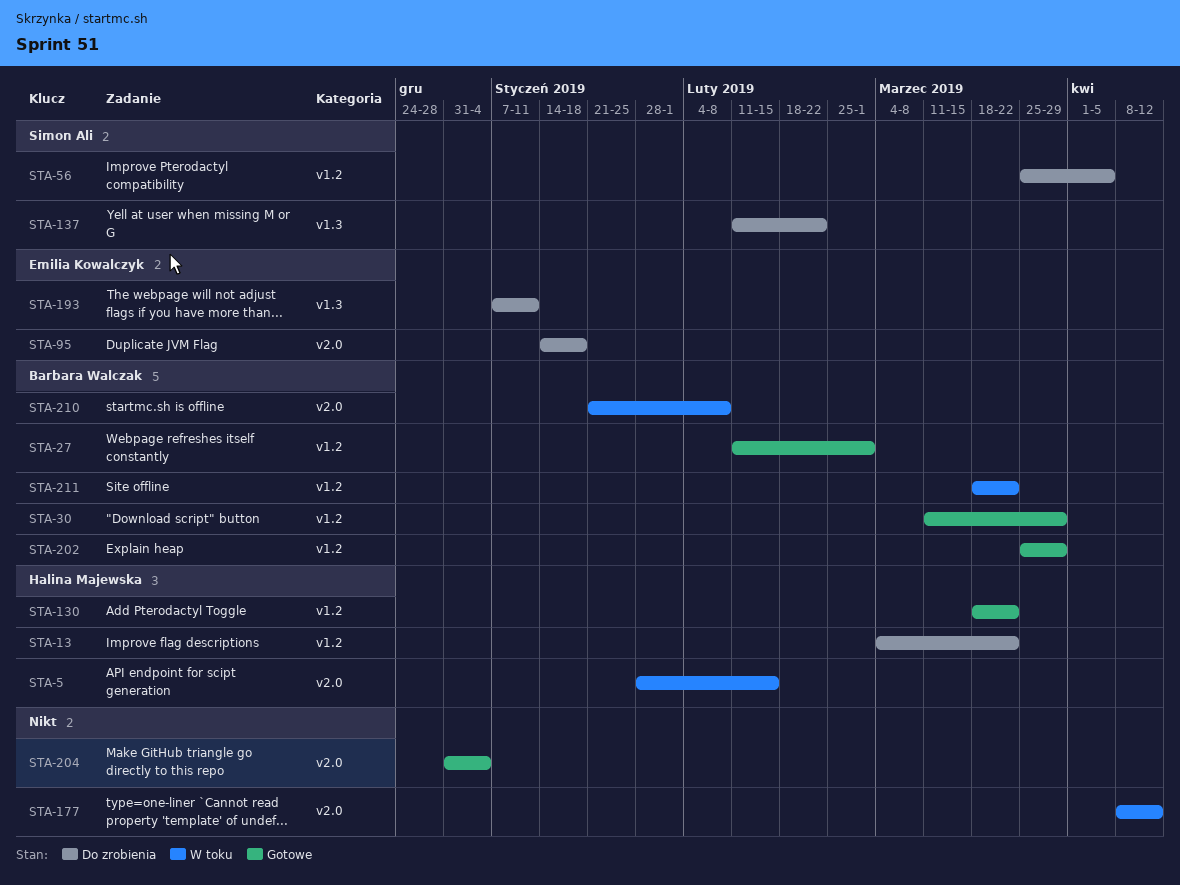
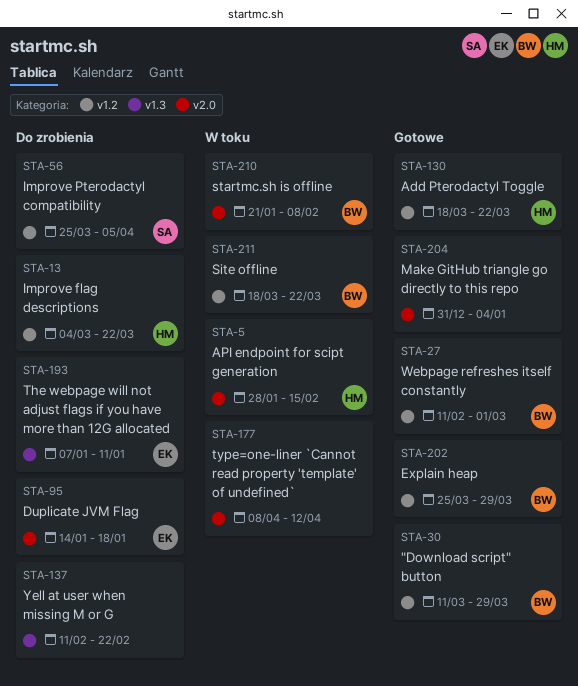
STA-137, owner: Simon Ali -> none

